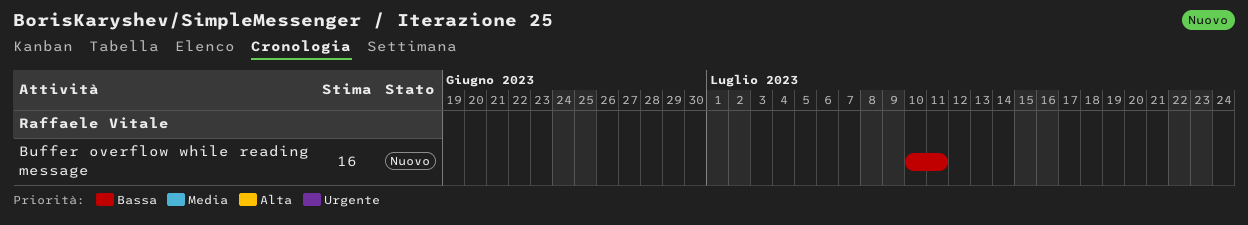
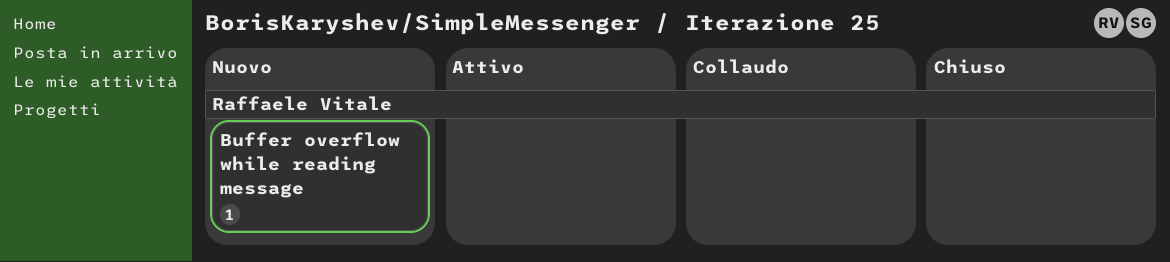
Buffer overflow while reading message, estimate: 16 -> 1

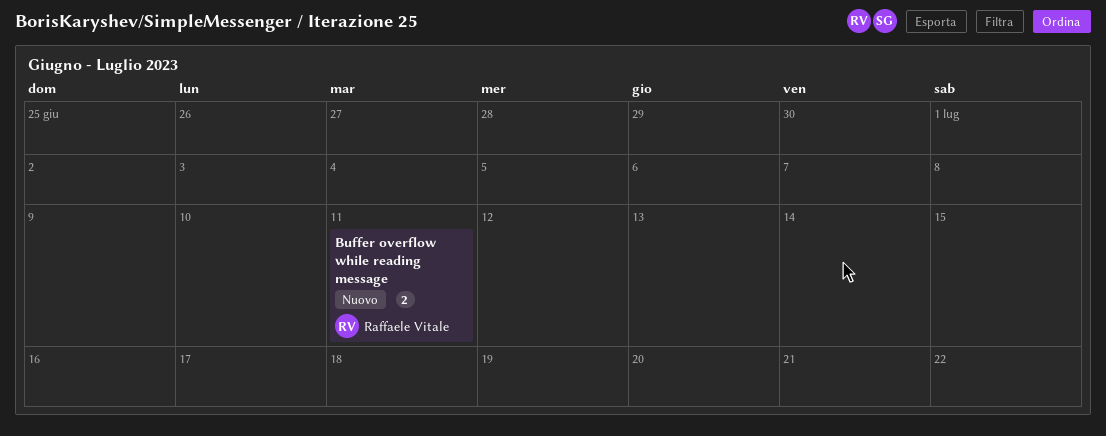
Buffer overflow while reading message, estimate: 1 -> 2

